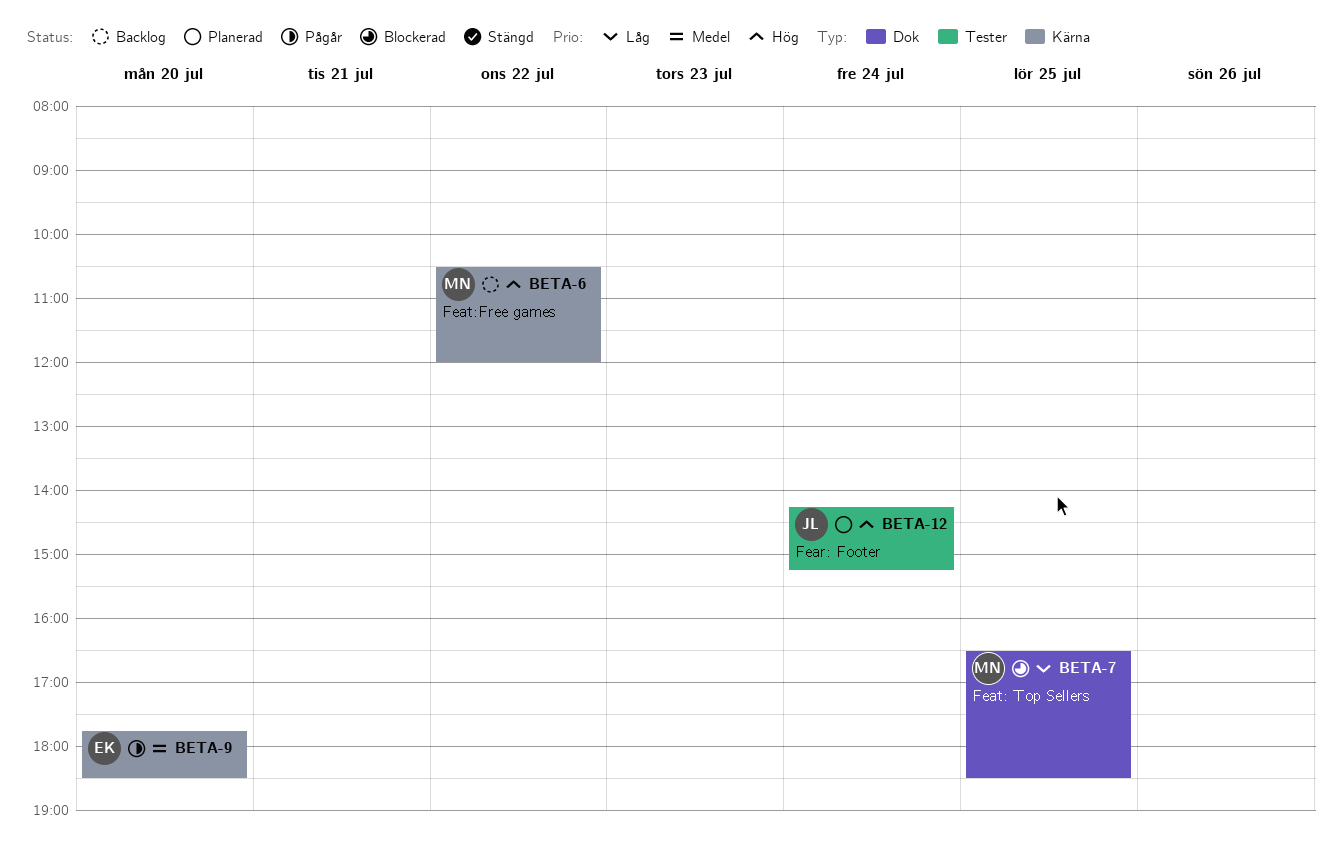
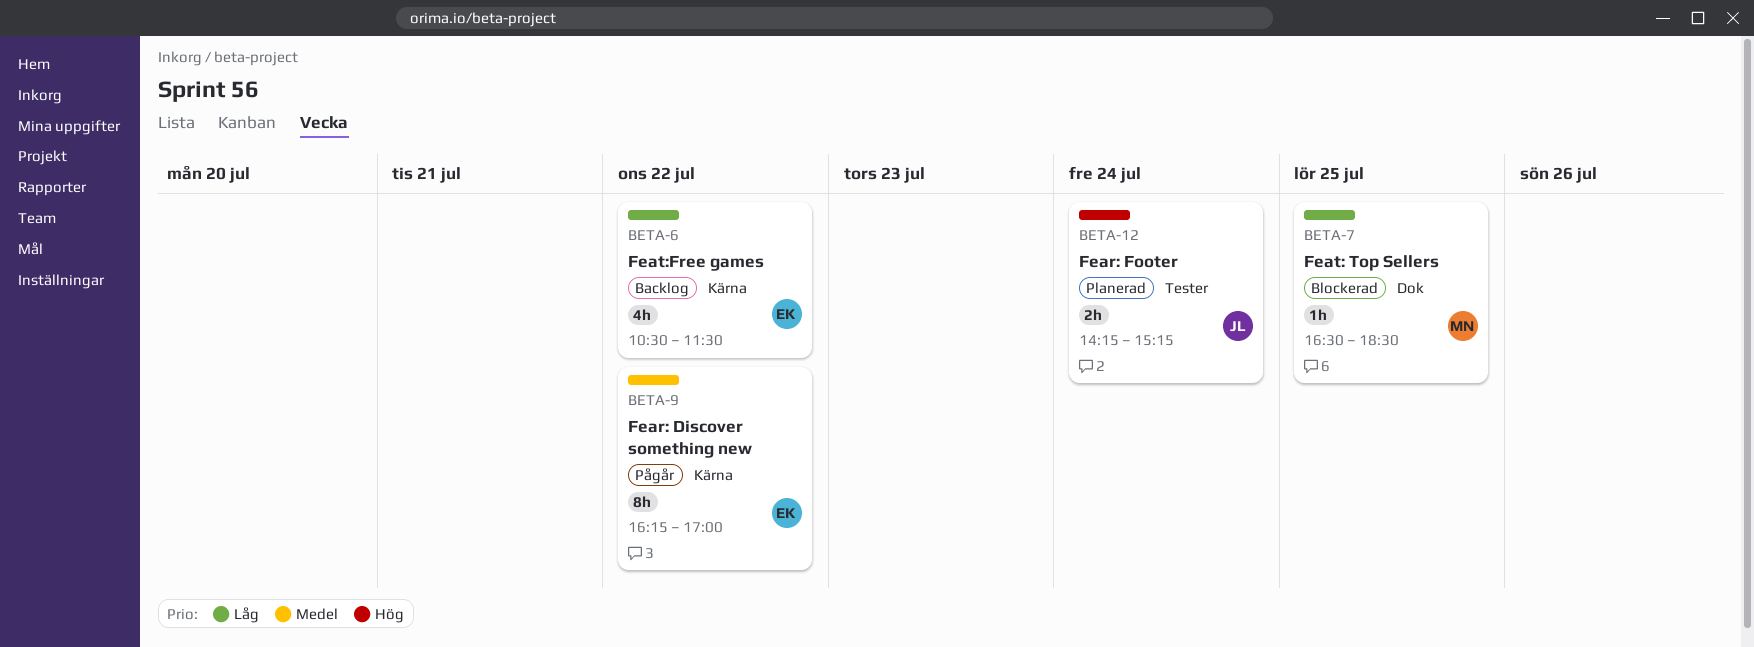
BETA-6, owner: MN -> EK
BETA-6, priority: Hög -> Låg
BETA-6, ends: 12:00 -> 11:30
BETA-9, day: Jul 20 -> Jul 22
BETA-9, begins: 17:45 -> 16:15
BETA-9, ends: 18:30 -> 17:00

